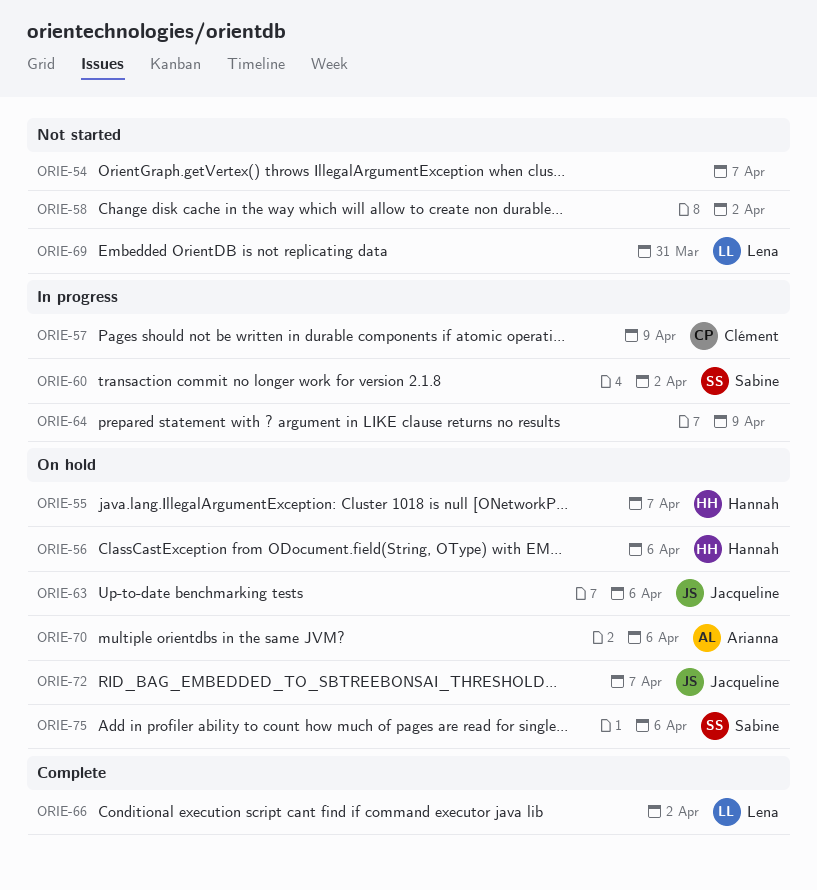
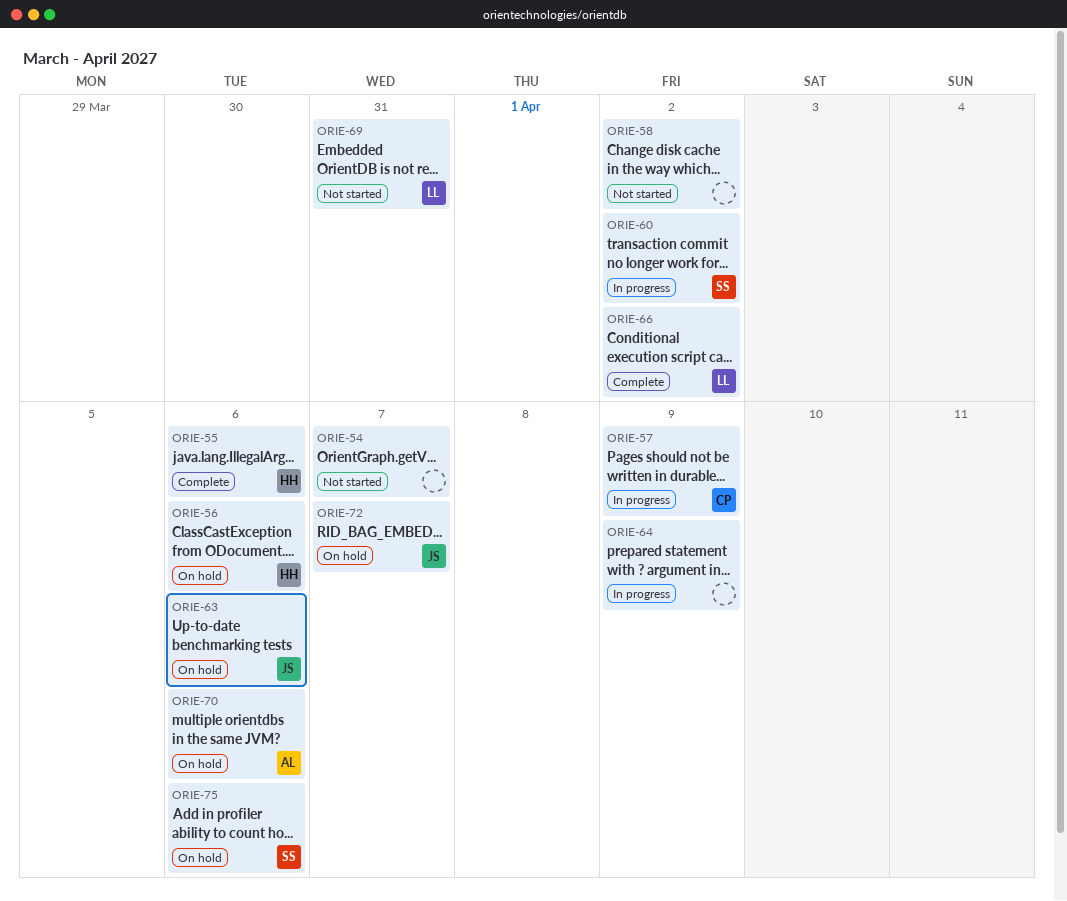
ORIE-55, status: On hold -> Complete
ORIE-55, due: Apr 7 -> Apr 6

